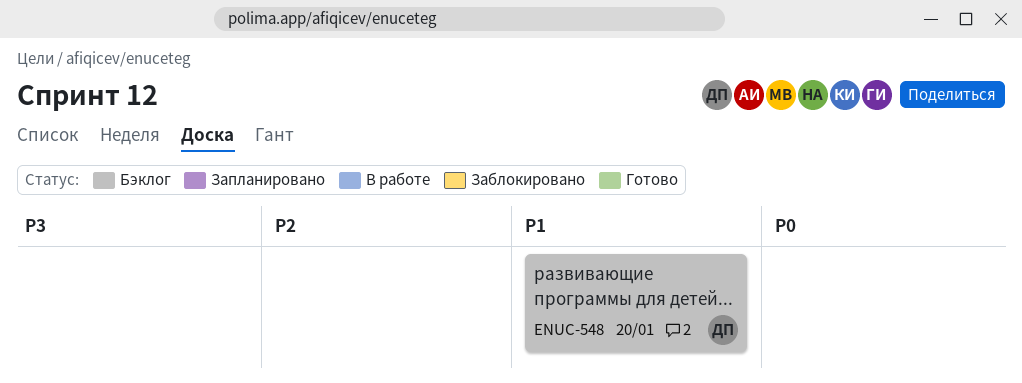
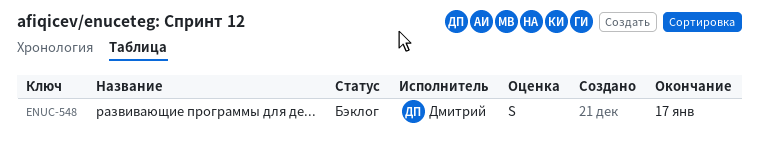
ENUC-548, due: Jan 20 -> Jan 17

